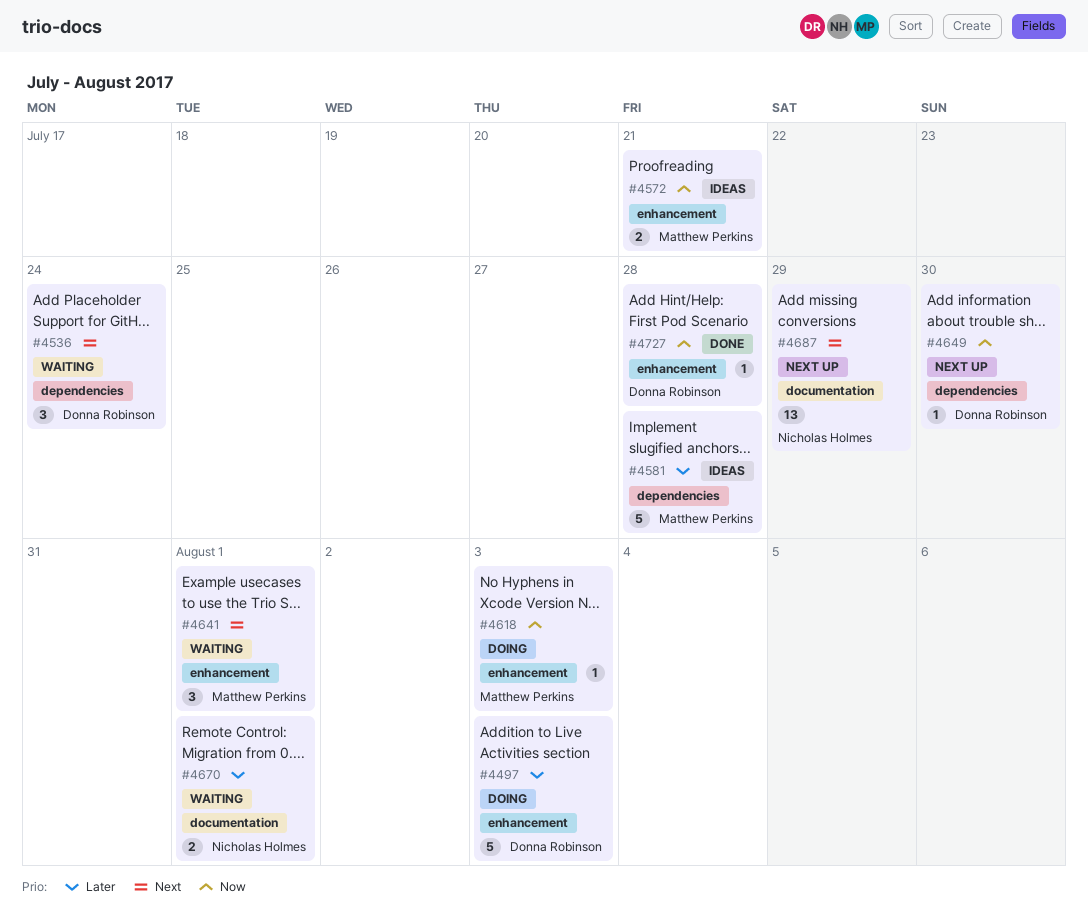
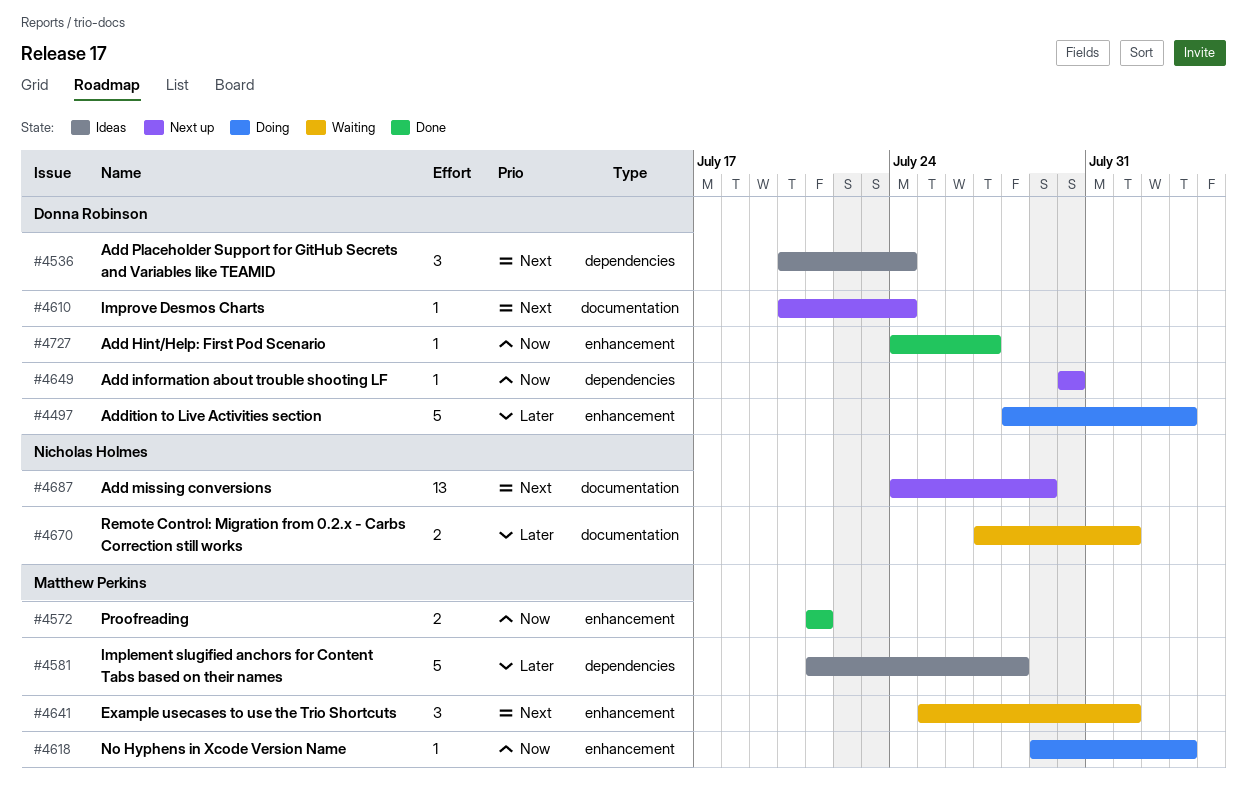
#4536, status: Waiting -> Ideas
#4572, status: Ideas -> Done
#4610: none -> present
#4727, due: Jul 28 -> Jul 27

